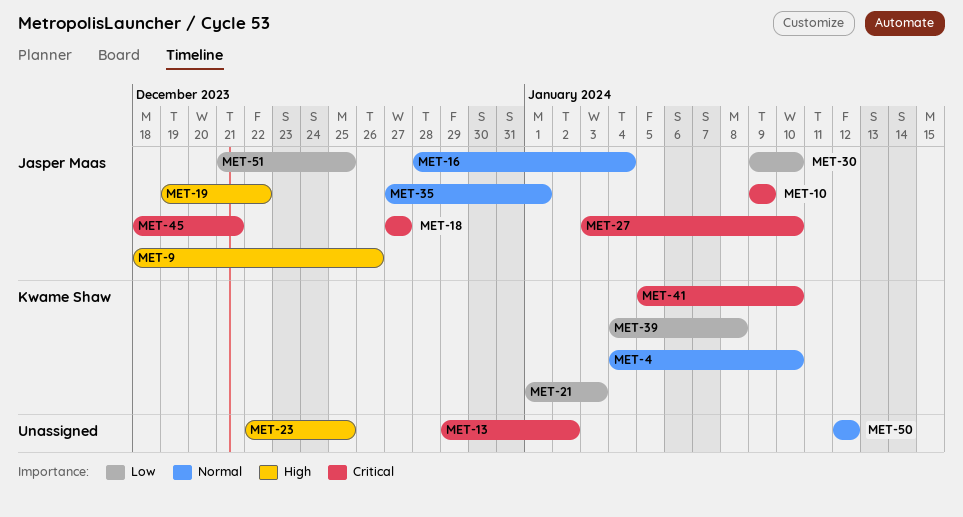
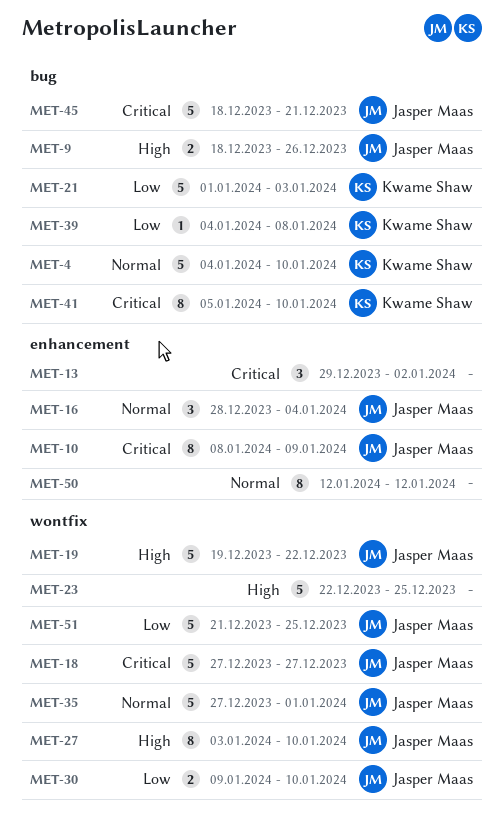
MET-10, start: Jan 9 -> Jan 8
MET-27, priority: Critical -> High

